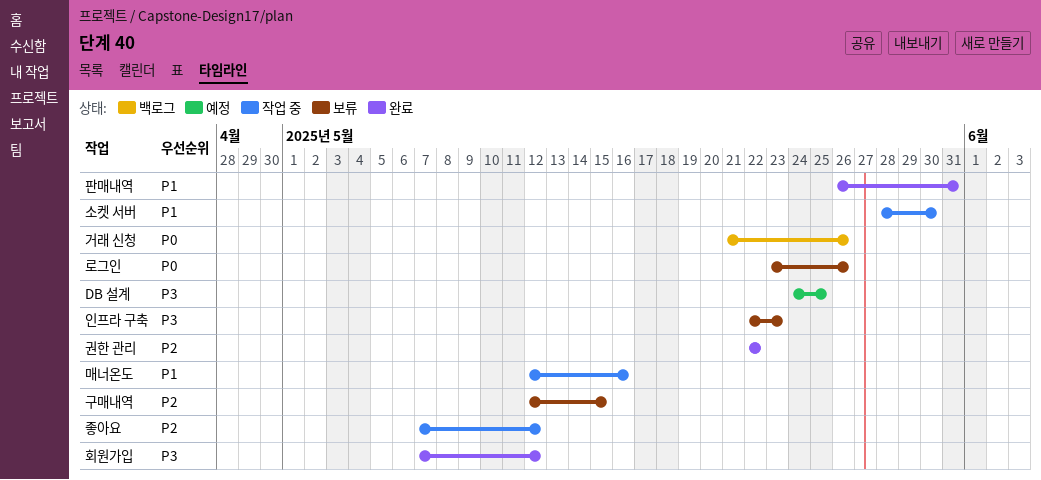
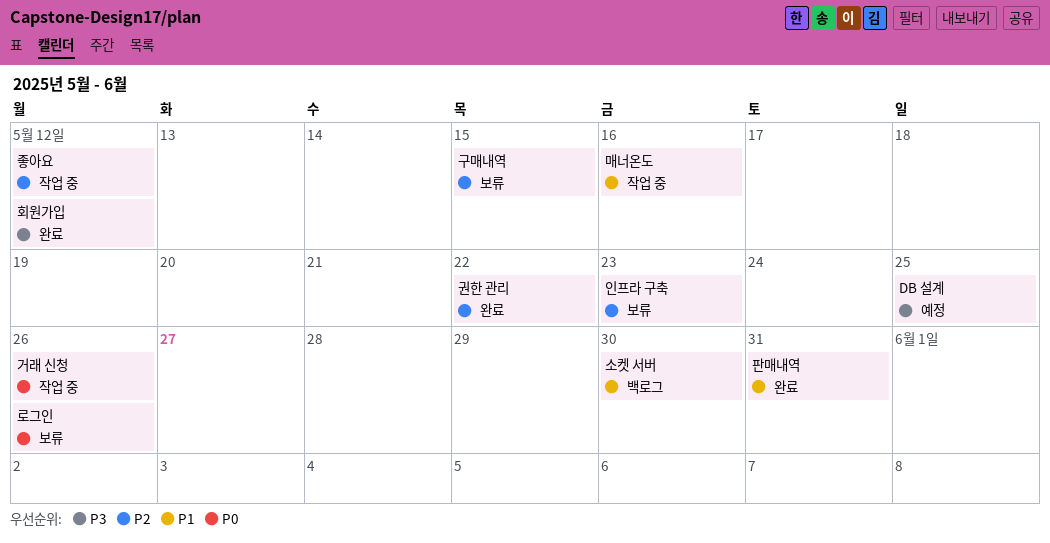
거래 신청, status: 백로그 -> 작업 중
소켓 서버, status: 작업 중 -> 백로그
인프라 구축, priority: P3 -> P2

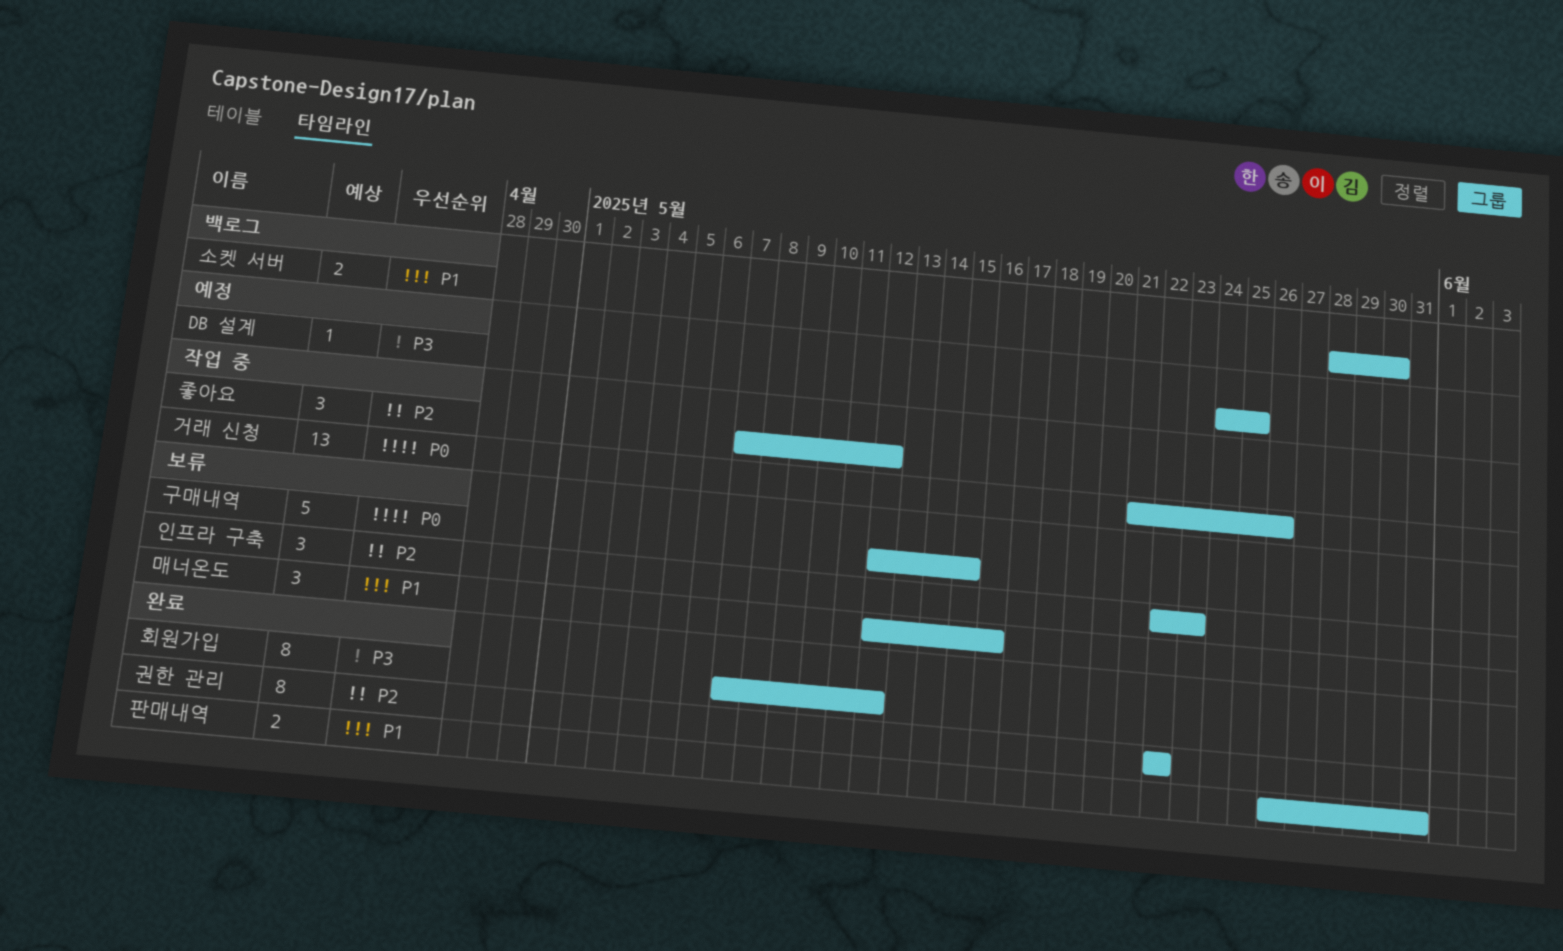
구매내역, priority: P2 -> P0
로그인: present -> none
매너온도, status: 작업 중 -> 보류

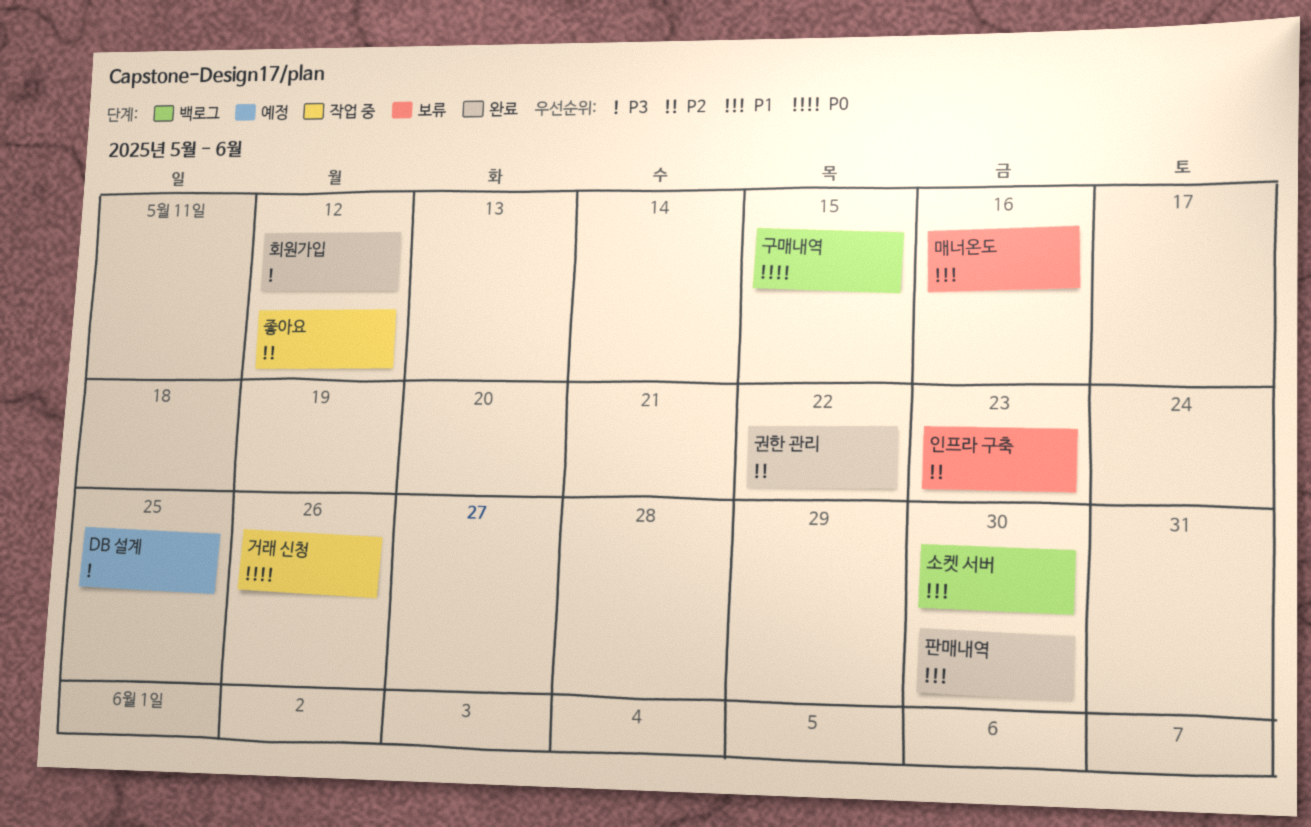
구매내역, status: 보류 -> 백로그
판매내역, due: May 31 -> May 30

